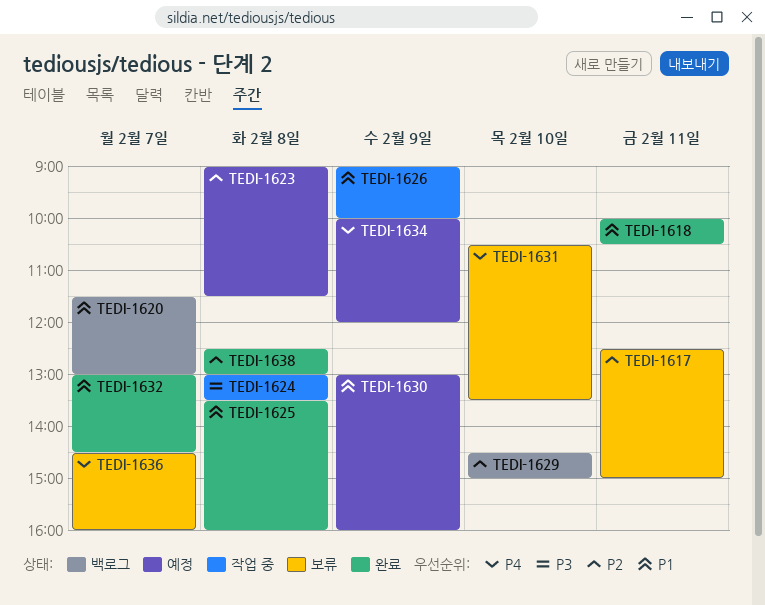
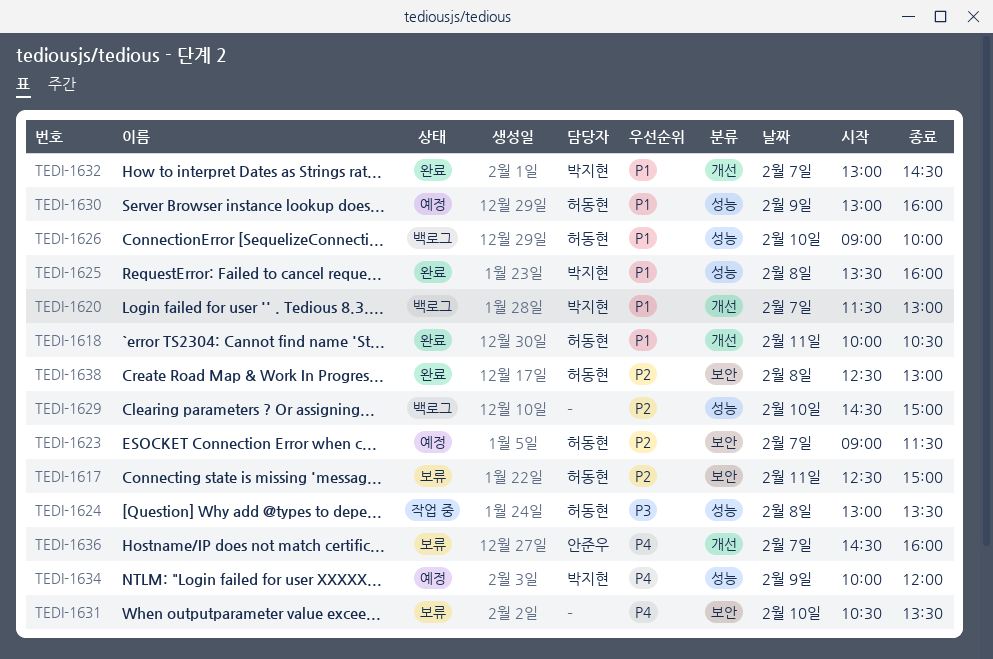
TEDI-1623, day: Feb 8 -> Feb 7
TEDI-1626, status: 작업 중 -> 백로그
TEDI-1626, day: Feb 9 -> Feb 10

